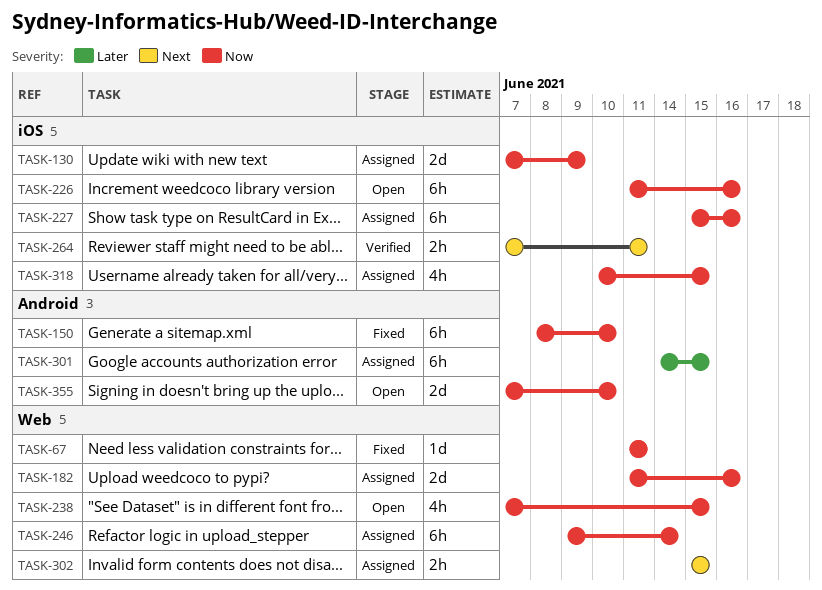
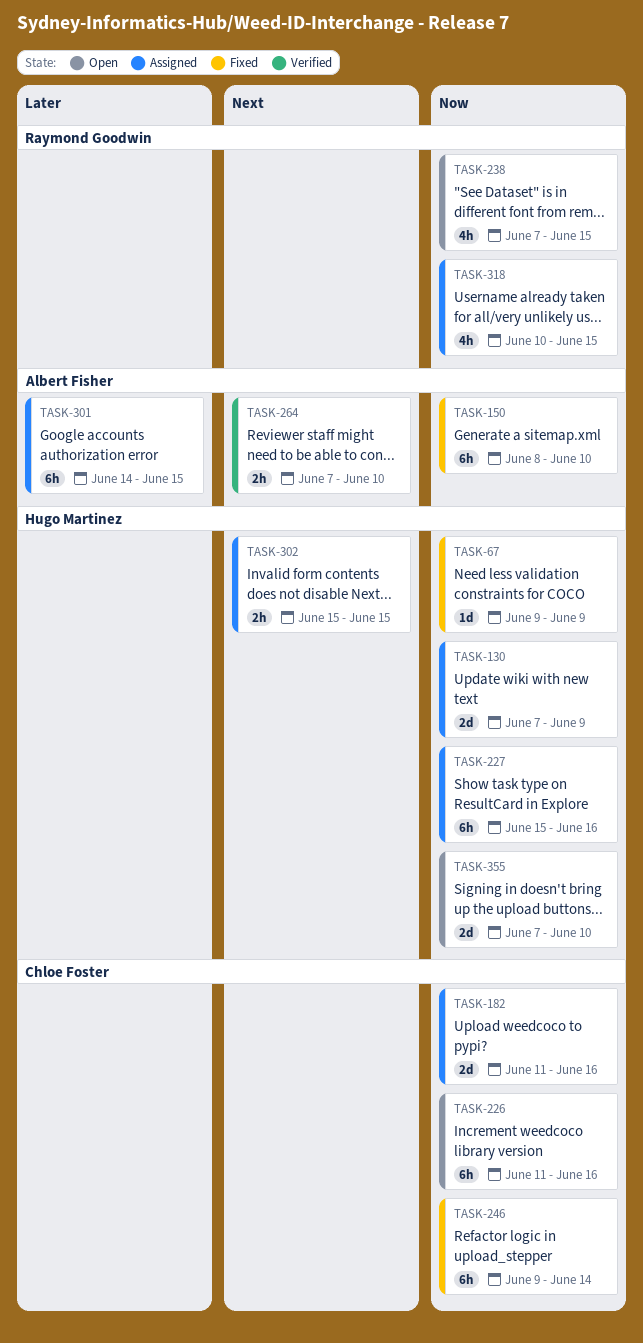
TASK-67, start: Jun 11 -> Jun 9
TASK-67, due: Jun 11 -> Jun 9
TASK-246, status: Assigned -> Fixed
TASK-264, due: Jun 11 -> Jun 10

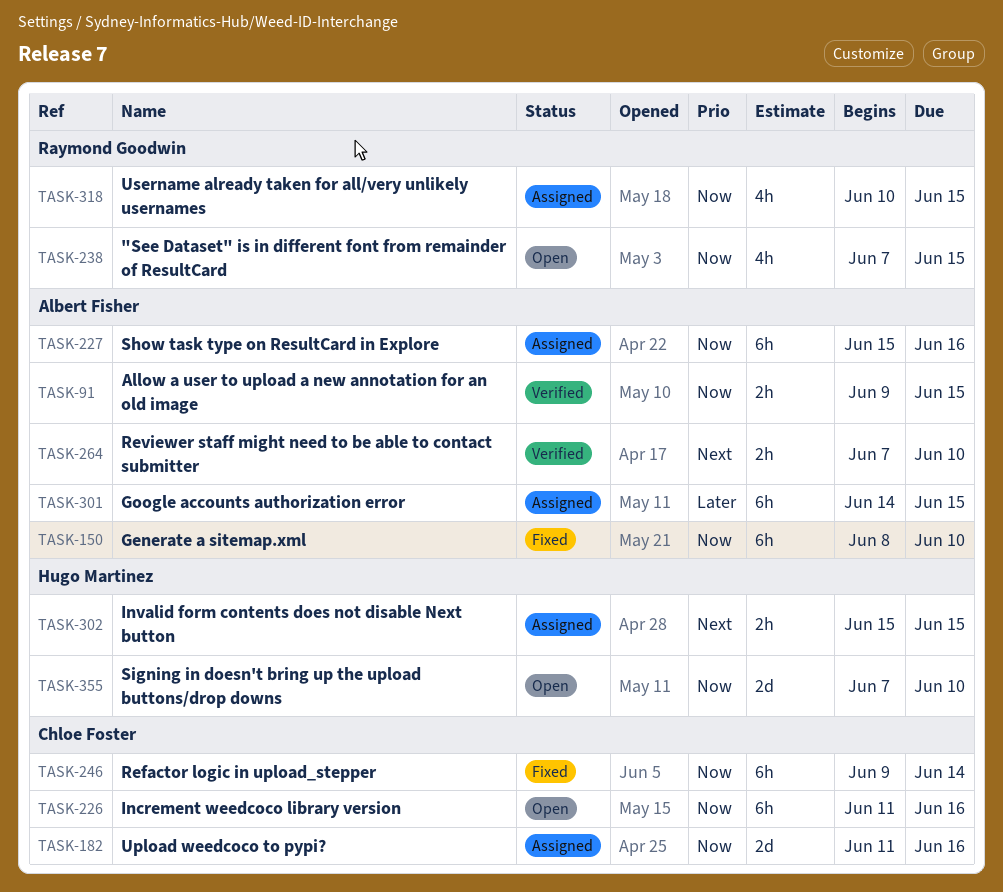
TASK-67: present -> none
TASK-91: none -> present
TASK-130: present -> none
TASK-227, owner: Hugo Martinez -> Albert Fisher

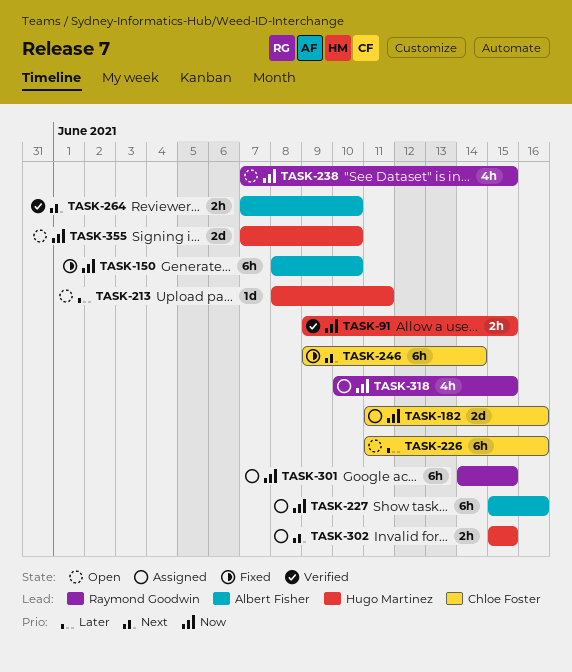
TASK-91, owner: Albert Fisher -> Hugo Martinez
TASK-213: none -> present
TASK-226, priority: Now -> Later
TASK-246, priority: Now -> Next
TASK-301, owner: Albert Fisher -> Raymond Goodwin
TASK-301, priority: Later -> Now

